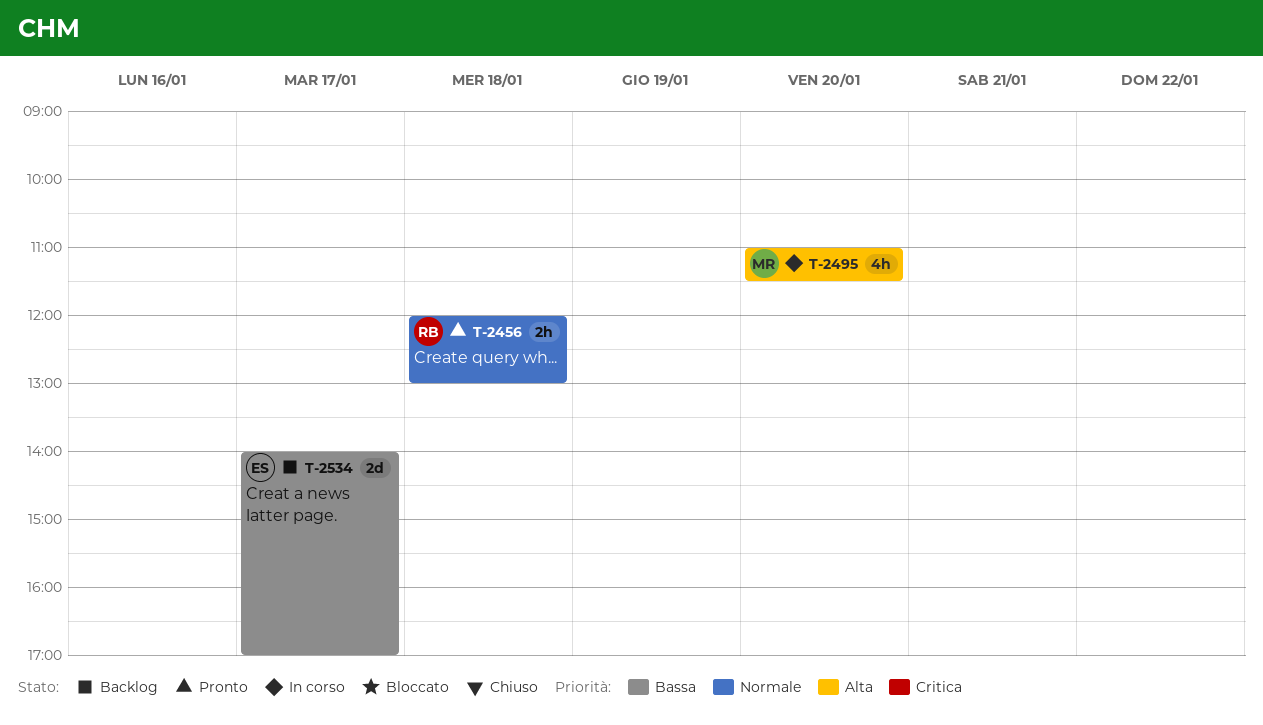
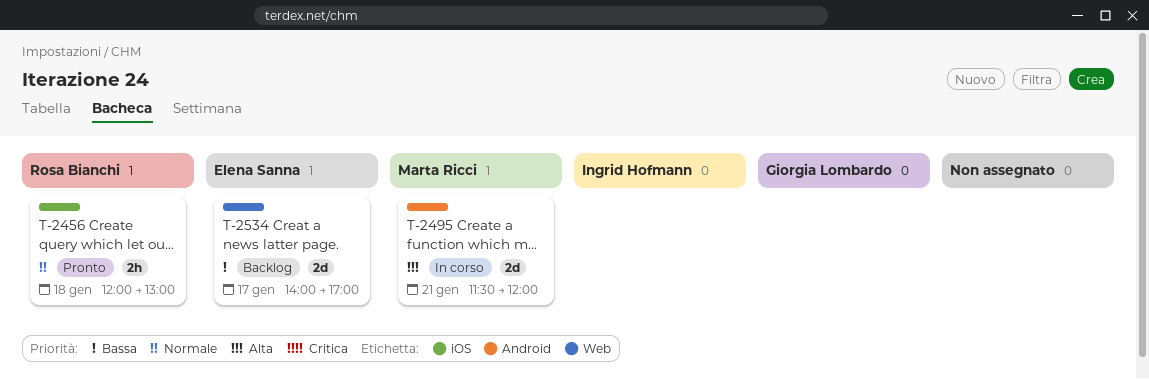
T-2495, estimate: 4h -> 2d
T-2495, day: Jan 20 -> Jan 21
T-2495, begins: 11:00 -> 11:30
T-2495, ends: 11:30 -> 12:00

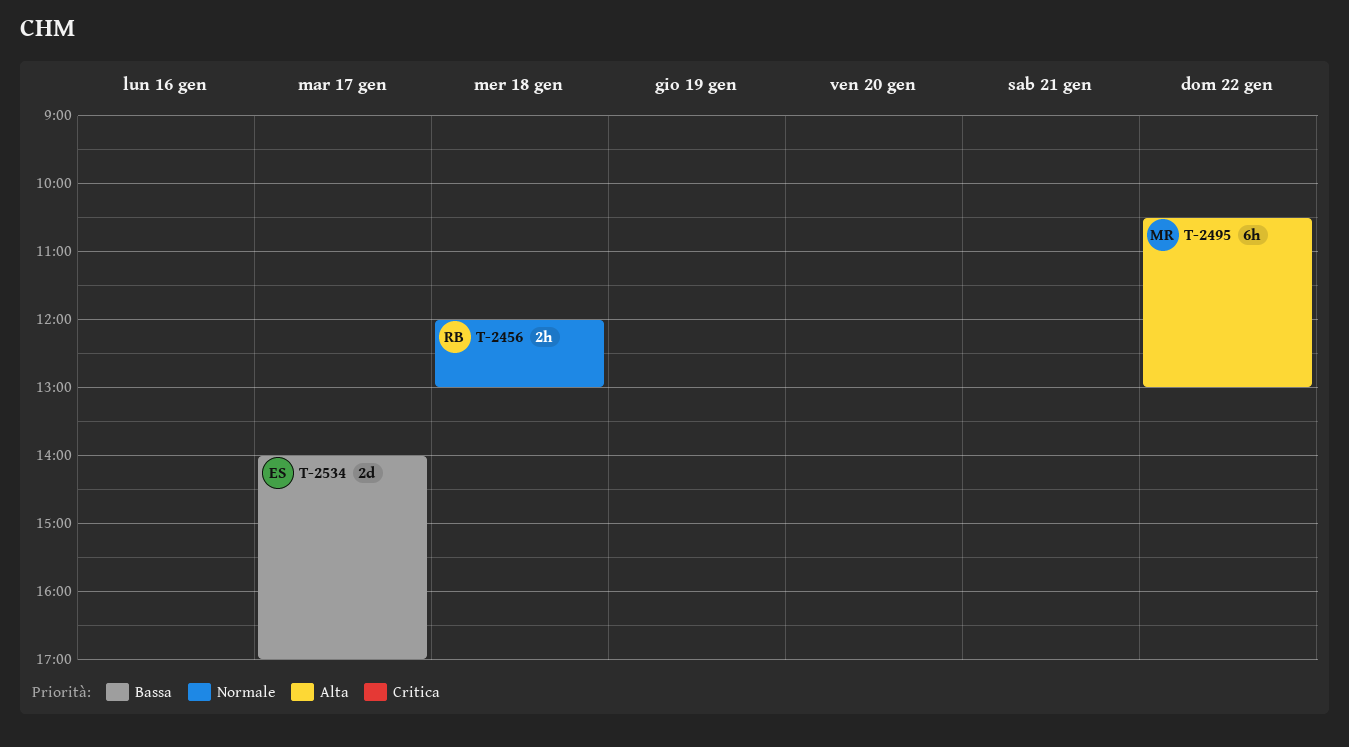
T-2495, estimate: 2d -> 6h
T-2495, day: Jan 21 -> Jan 22
T-2495, begins: 11:30 -> 10:30
T-2495, ends: 12:00 -> 13:00

